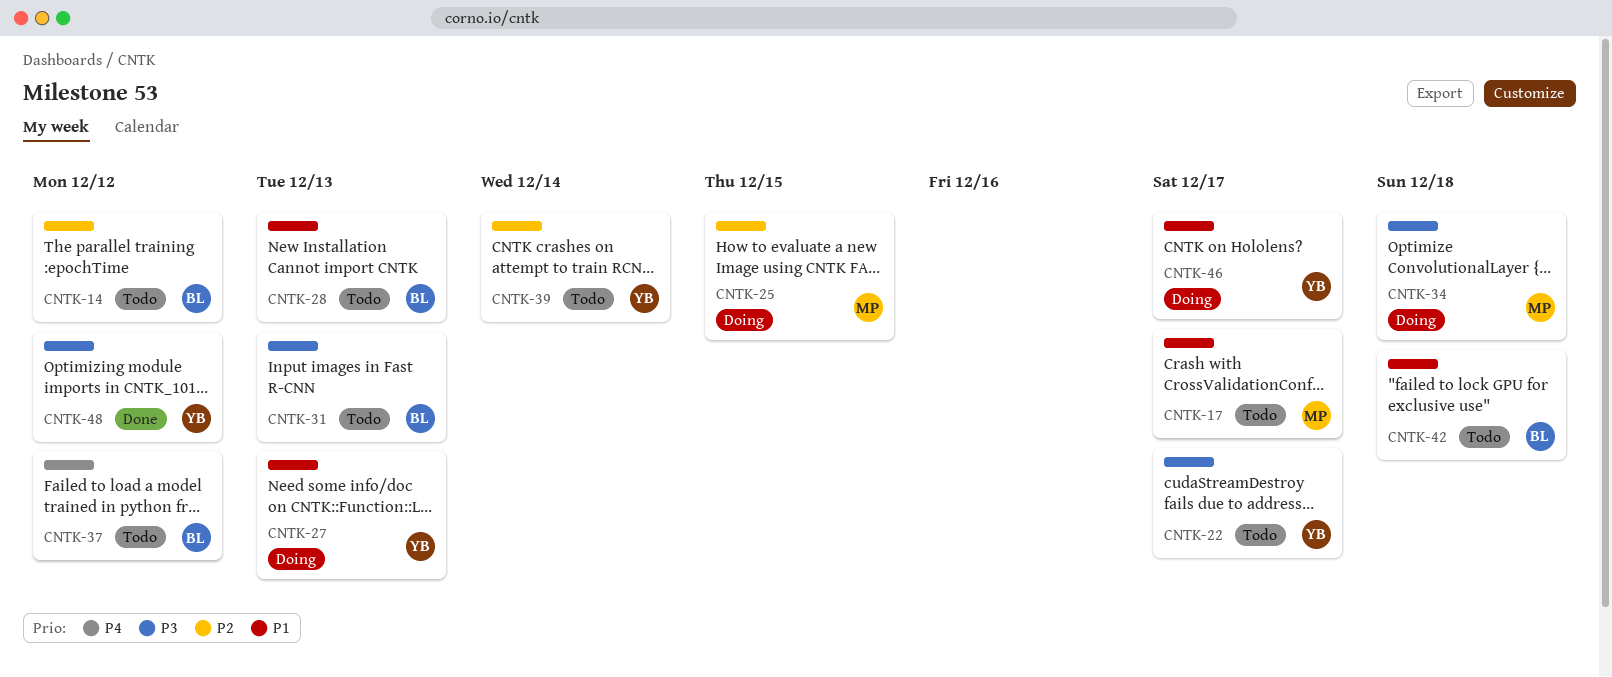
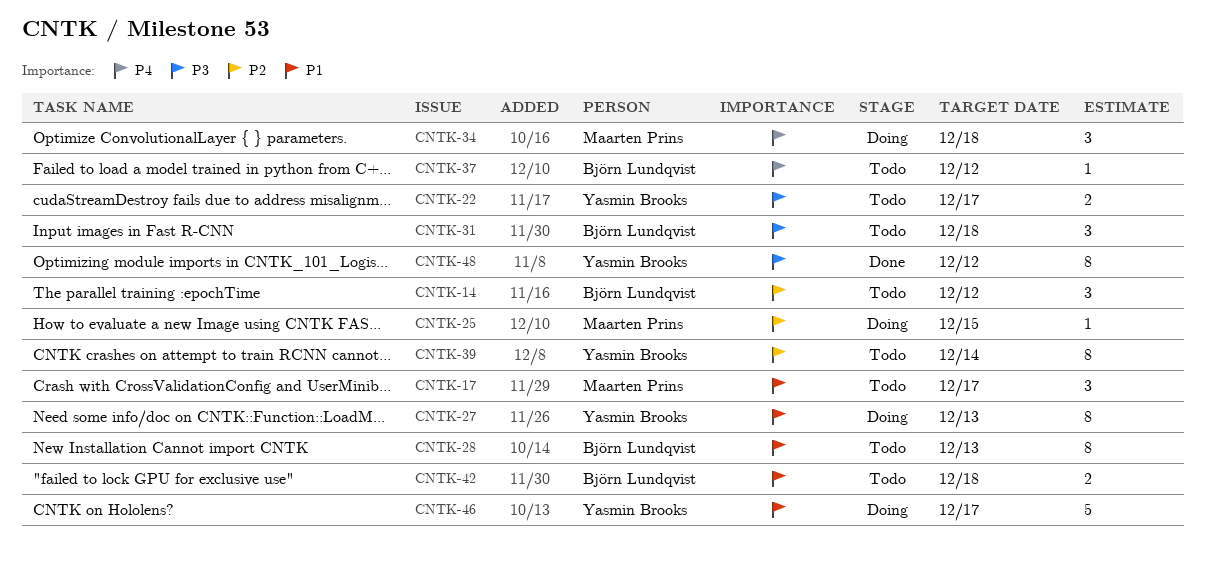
CNTK-31, due: Dec 13 -> Dec 18
CNTK-34, priority: P3 -> P4

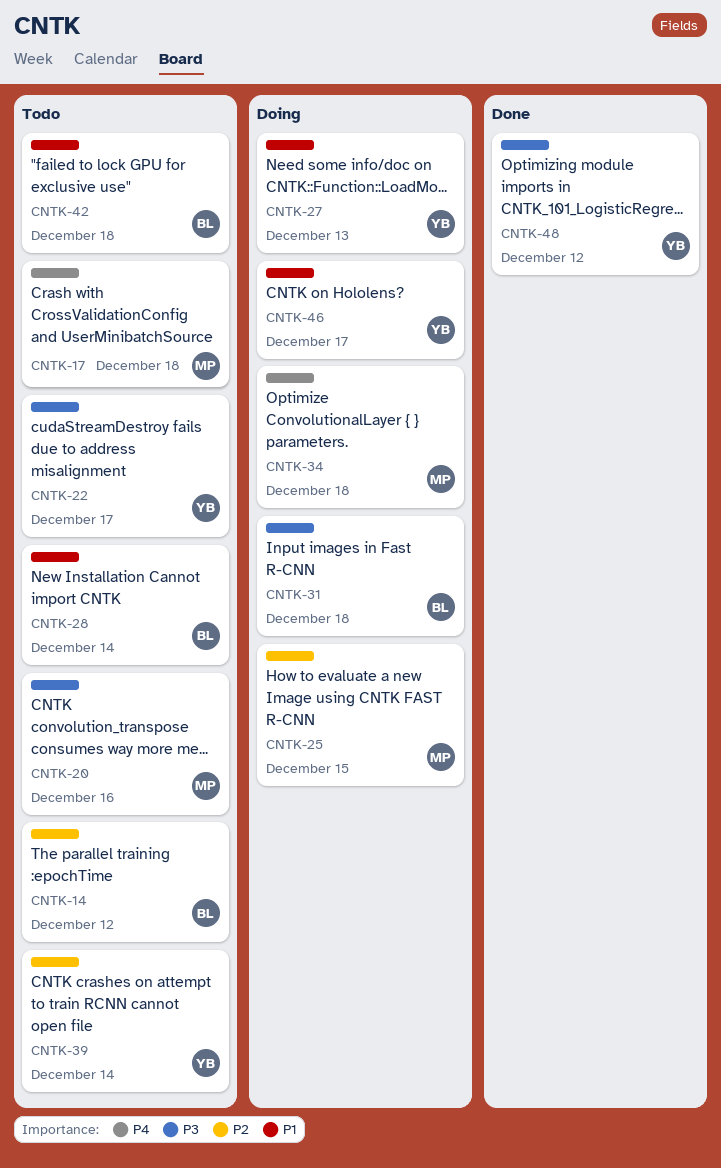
CNTK-17, priority: P1 -> P4
CNTK-17, due: Dec 17 -> Dec 18
CNTK-20: none -> present
CNTK-28, due: Dec 13 -> Dec 14
CNTK-31, status: Todo -> Doing
CNTK-37: present -> none

